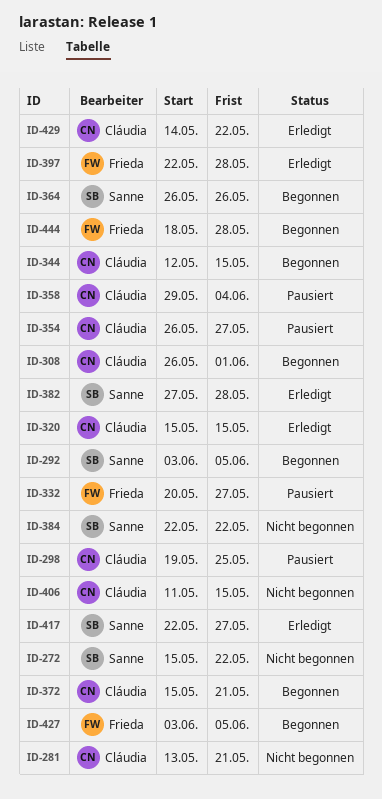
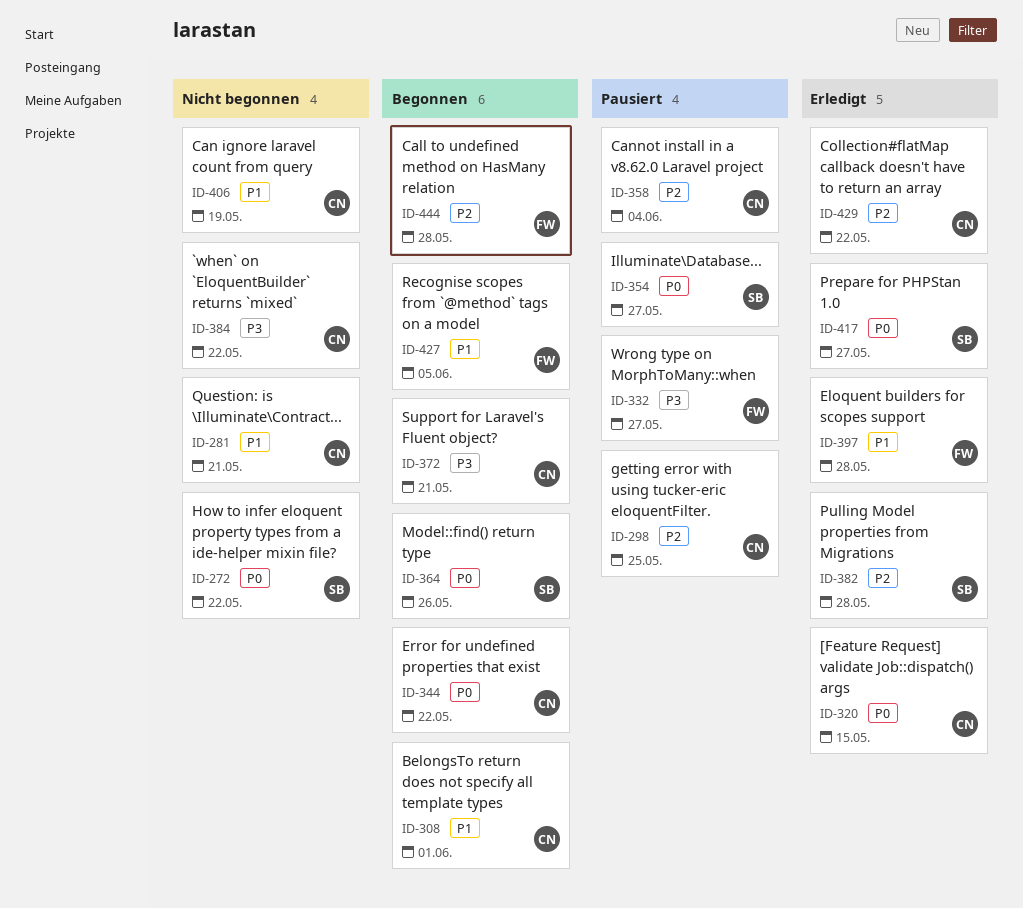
ID-292: present -> none
ID-344, due: May 15 -> May 22
ID-354, owner: Cláudia -> Sanne
ID-384, owner: Sanne -> Cláudia
ID-406, due: May 15 -> May 19

